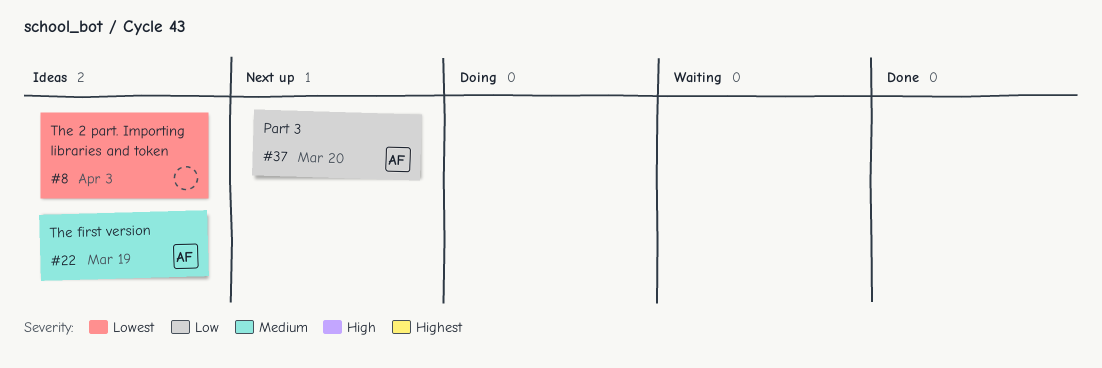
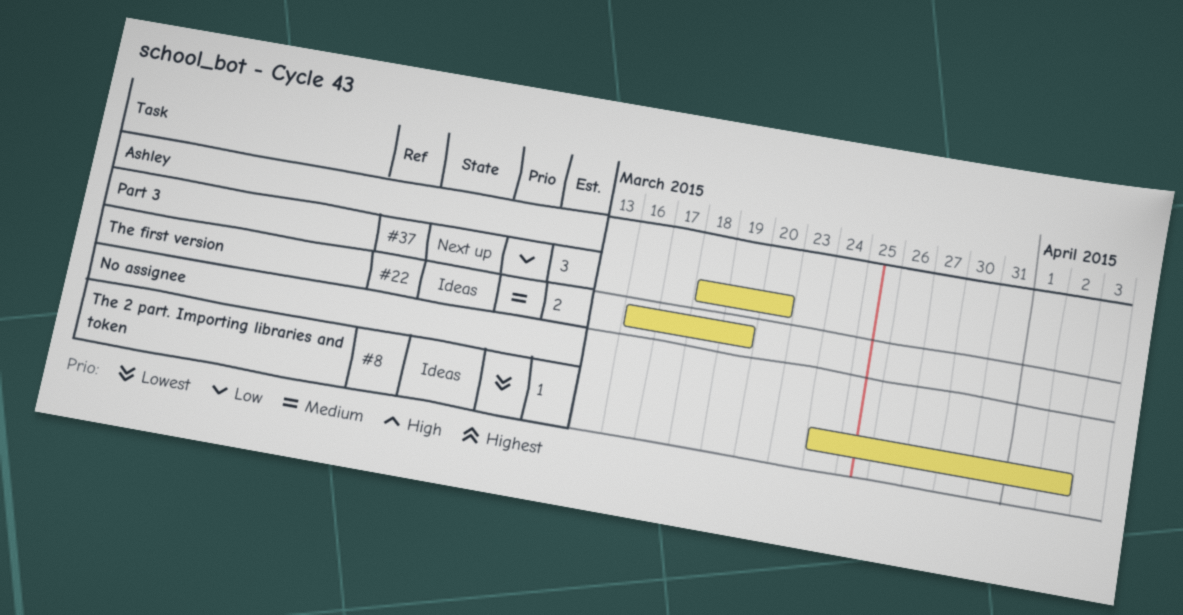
#8, due: Apr 3 -> Apr 2

